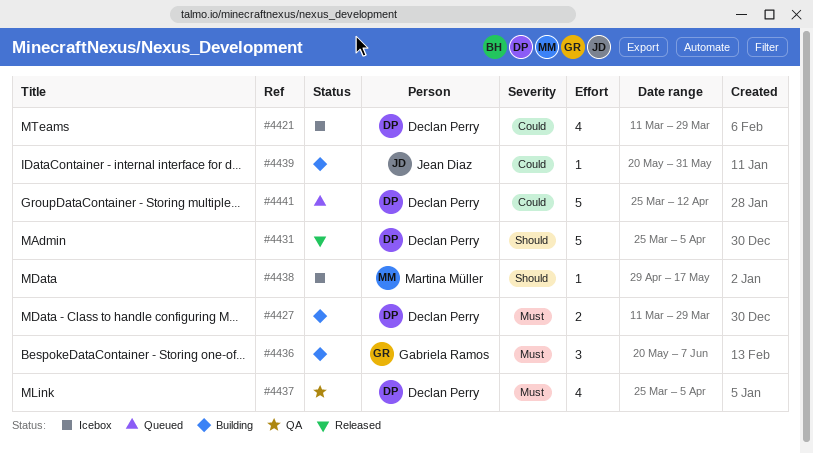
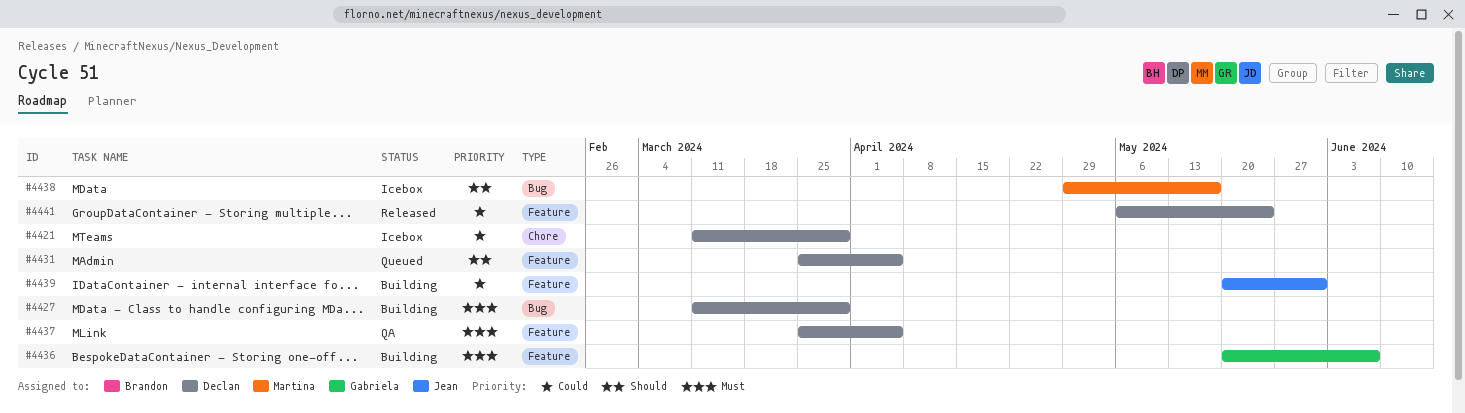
#4431, status: Released -> Queued
#4441, status: Queued -> Released
#4441, start: Mar 25 -> May 6
#4441, due: Apr 12 -> May 24

